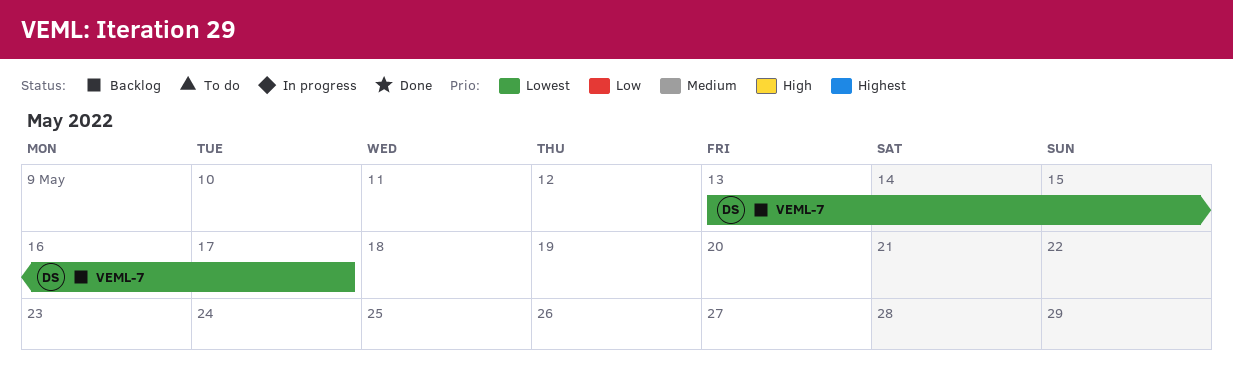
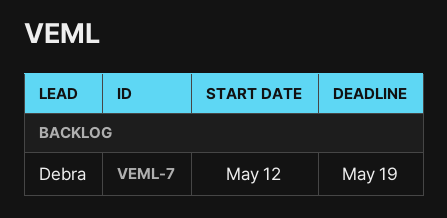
VEML-7, start: May 13 -> May 12
VEML-7, due: May 17 -> May 19

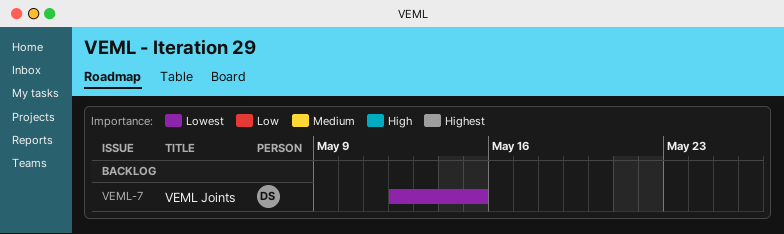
VEML-7, due: May 19 -> May 15

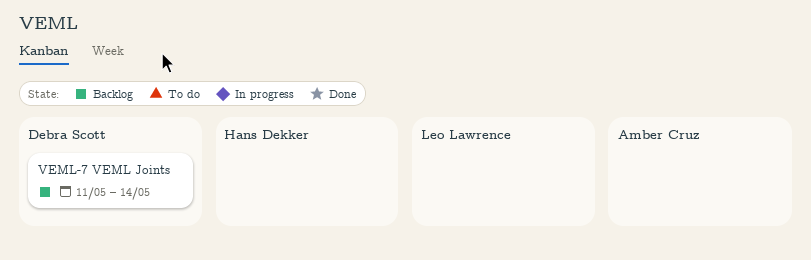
VEML-7, start: May 12 -> May 11
VEML-7, due: May 15 -> May 14

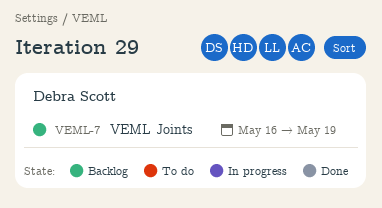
VEML-7, start: May 11 -> May 16
VEML-7, due: May 14 -> May 19

